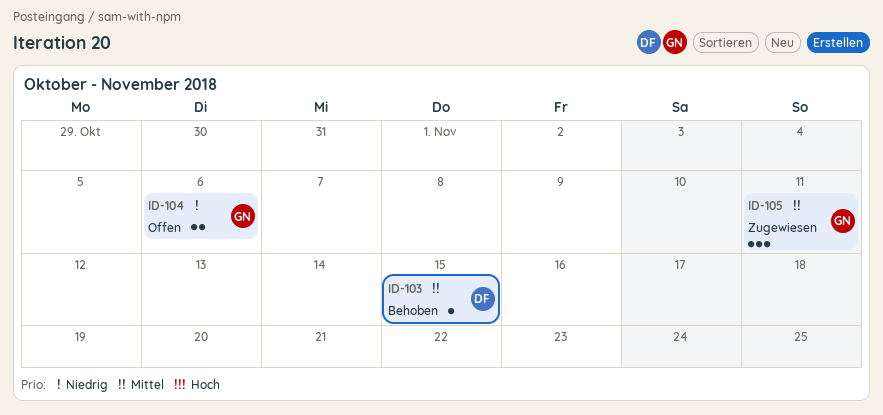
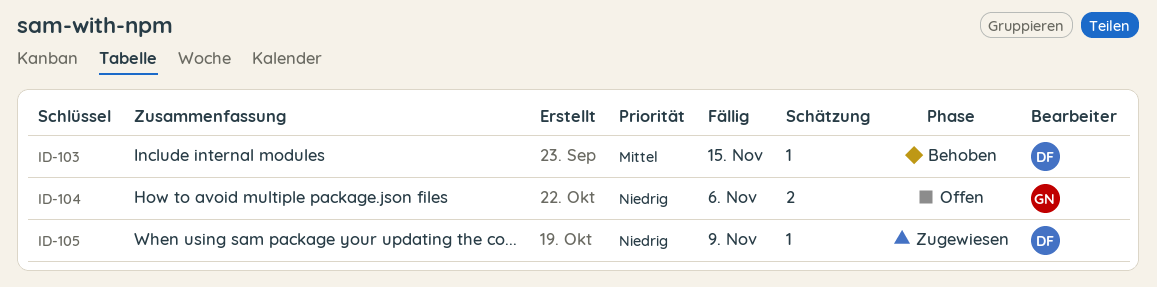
ID-105, owner: GN -> DF
ID-105, priority: Mittel -> Niedrig
ID-105, estimate: 3 -> 1
ID-105, due: Nov 11 -> Nov 9

